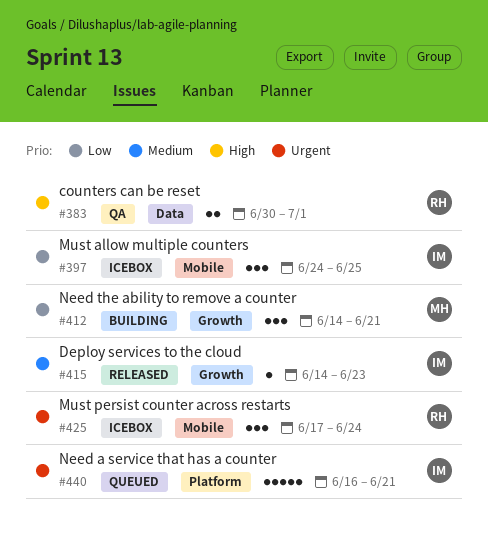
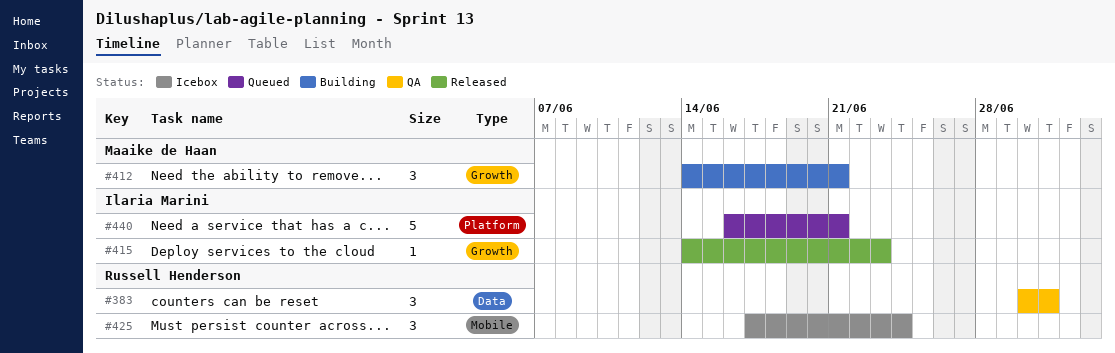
#383, estimate: 2 -> 3
#397: present -> none

